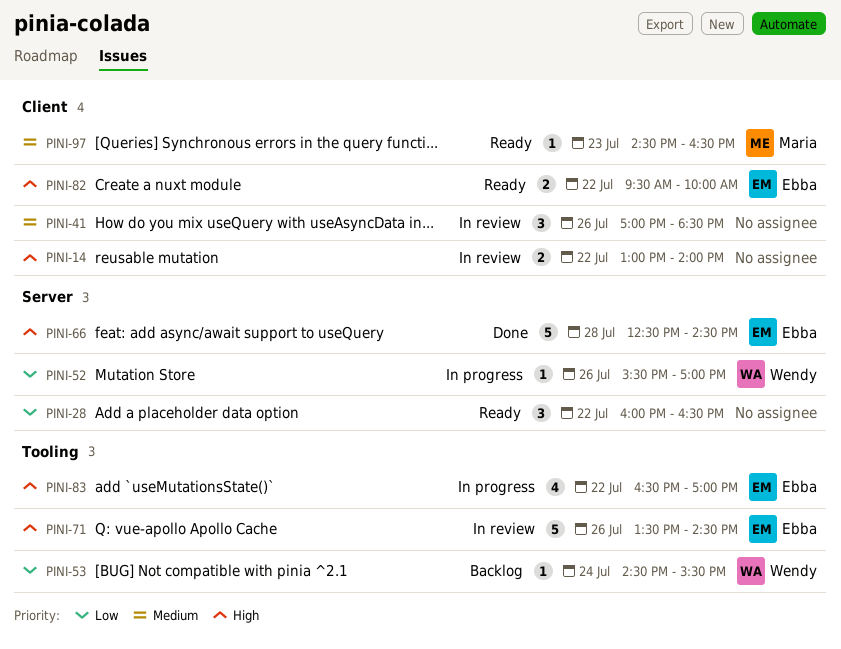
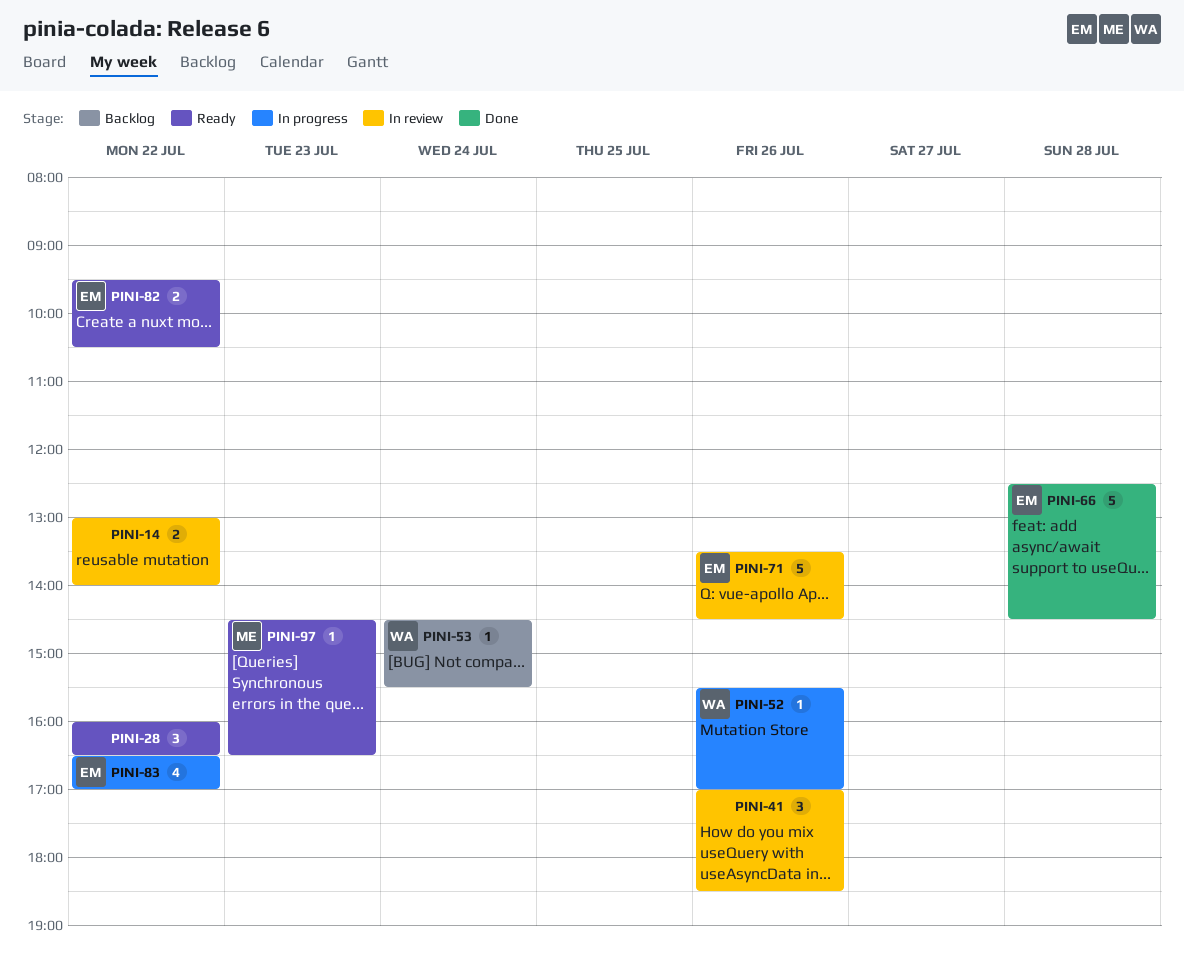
PINI-82, ends: 10:00 -> 10:30

